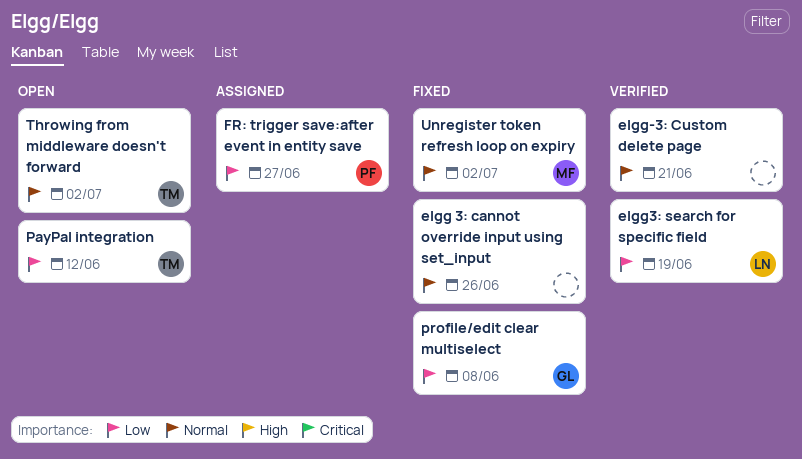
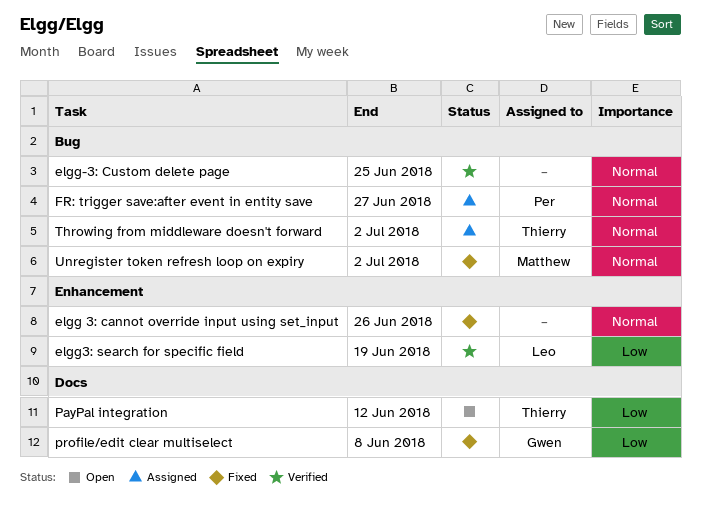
elgg-3: Custom delete page, due: Jun 21 -> Jun 25
FR: trigger save:after event in entity save, priority: Low -> Normal
Throwing from middleware doesn't forward, status: Open -> Assigned

